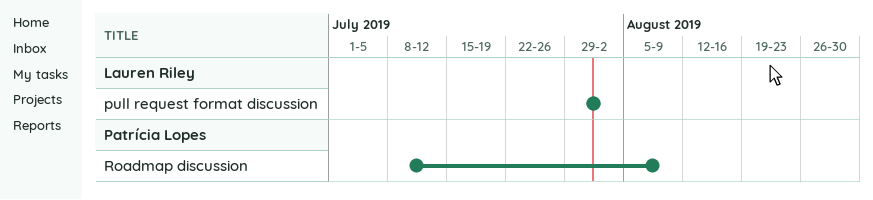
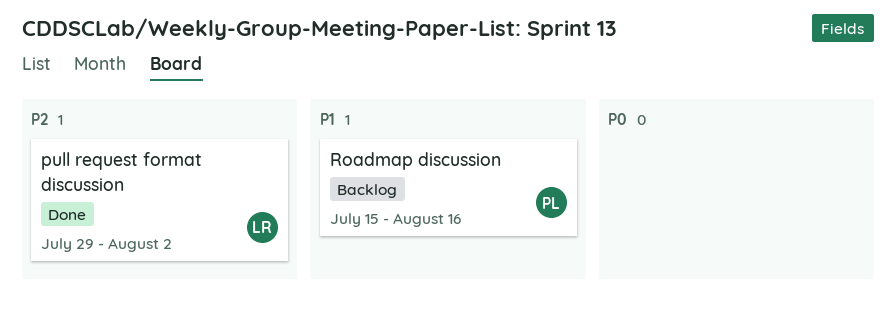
Roadmap discussion, start: Jul 8 -> Jul 15
Roadmap discussion, due: Aug 9 -> Aug 16

